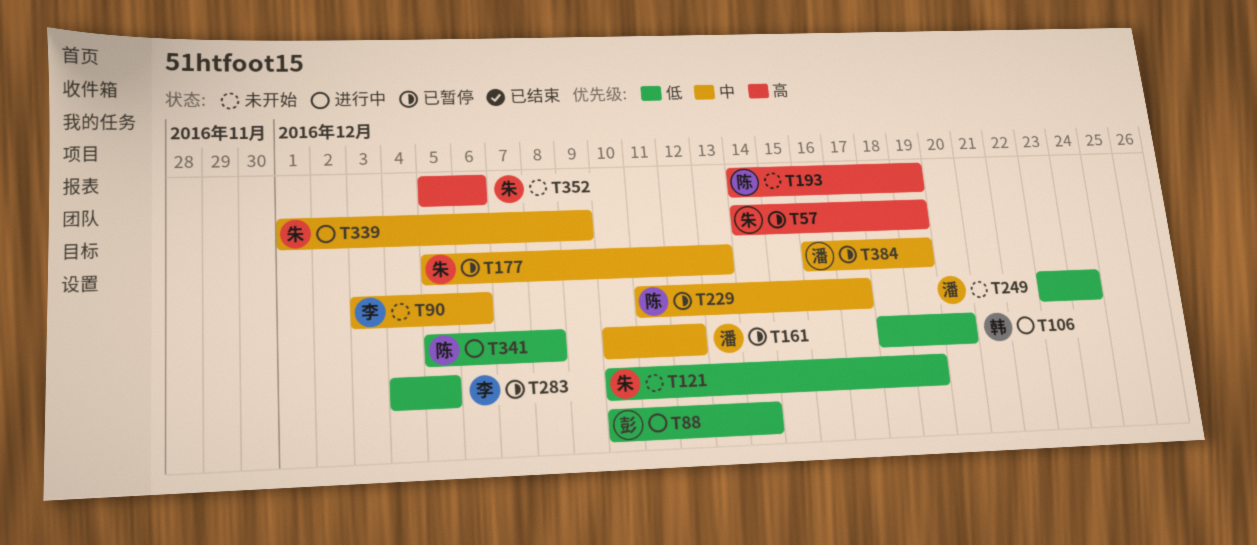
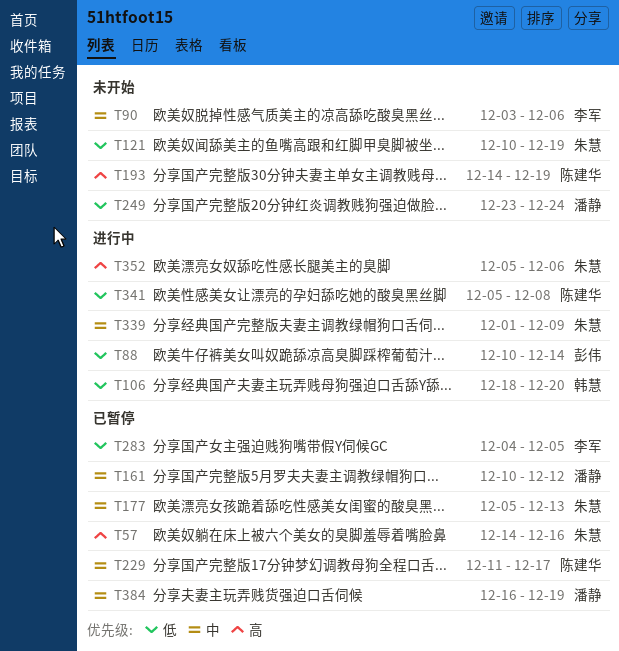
T57, due: Dec 19 -> Dec 16
T352, status: 未开始 -> 进行中

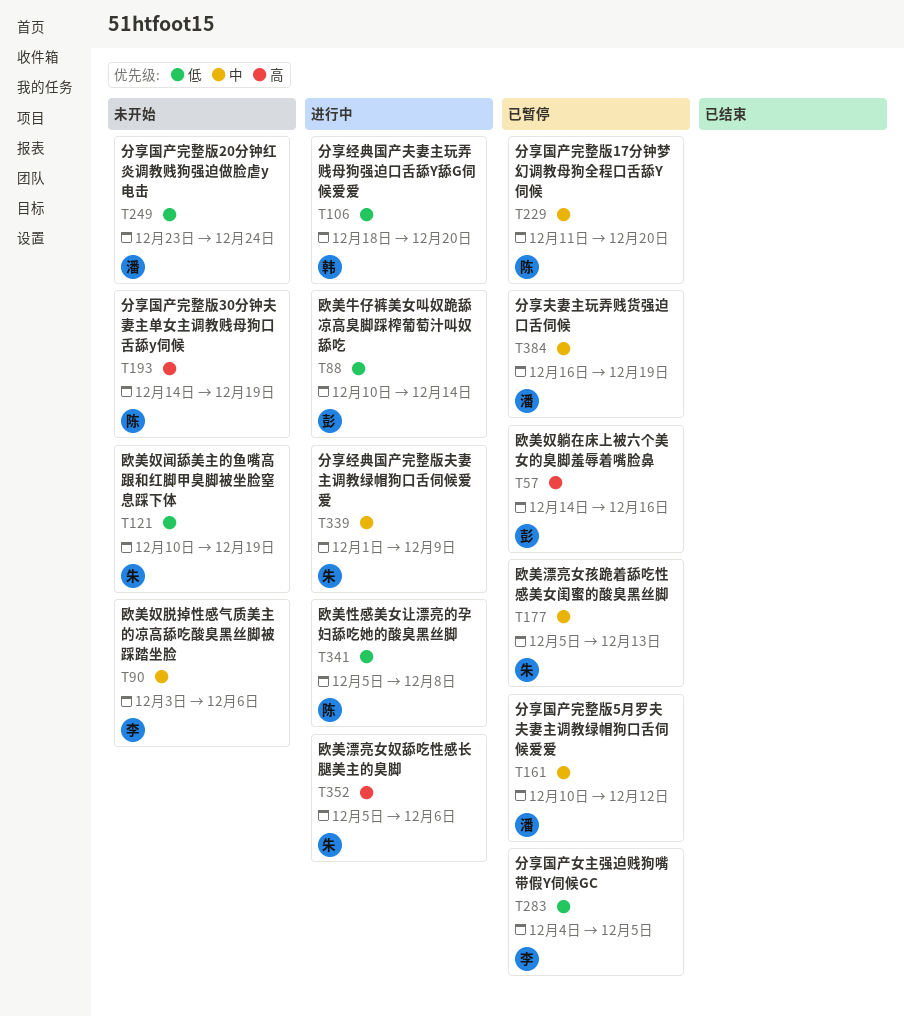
T57, owner: 朱慧 -> 彭伟
T229, due: Dec 17 -> Dec 20

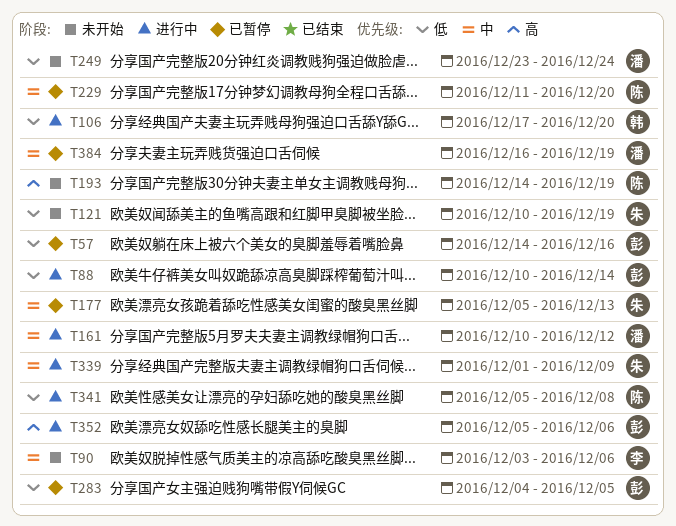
T57, priority: 高 -> 低
T106, start: Dec 18 -> Dec 17
T161, status: 已暂停 -> 进行中
T283, owner: 李 -> 彭
T352, owner: 朱 -> 彭

